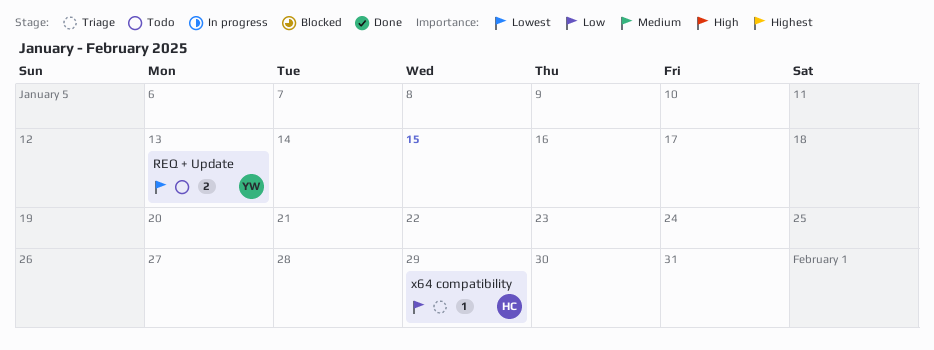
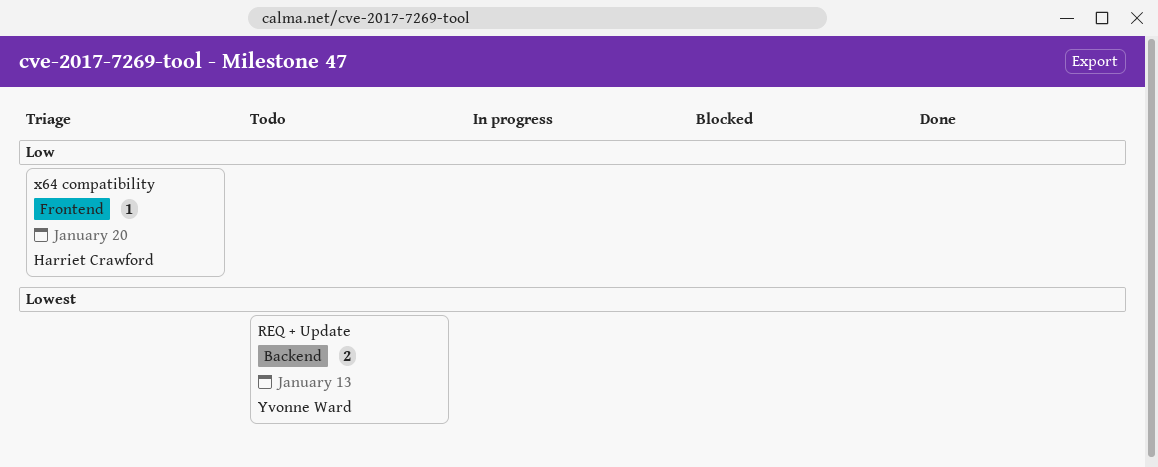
x64 compatibility, due: Jan 29 -> Jan 20

